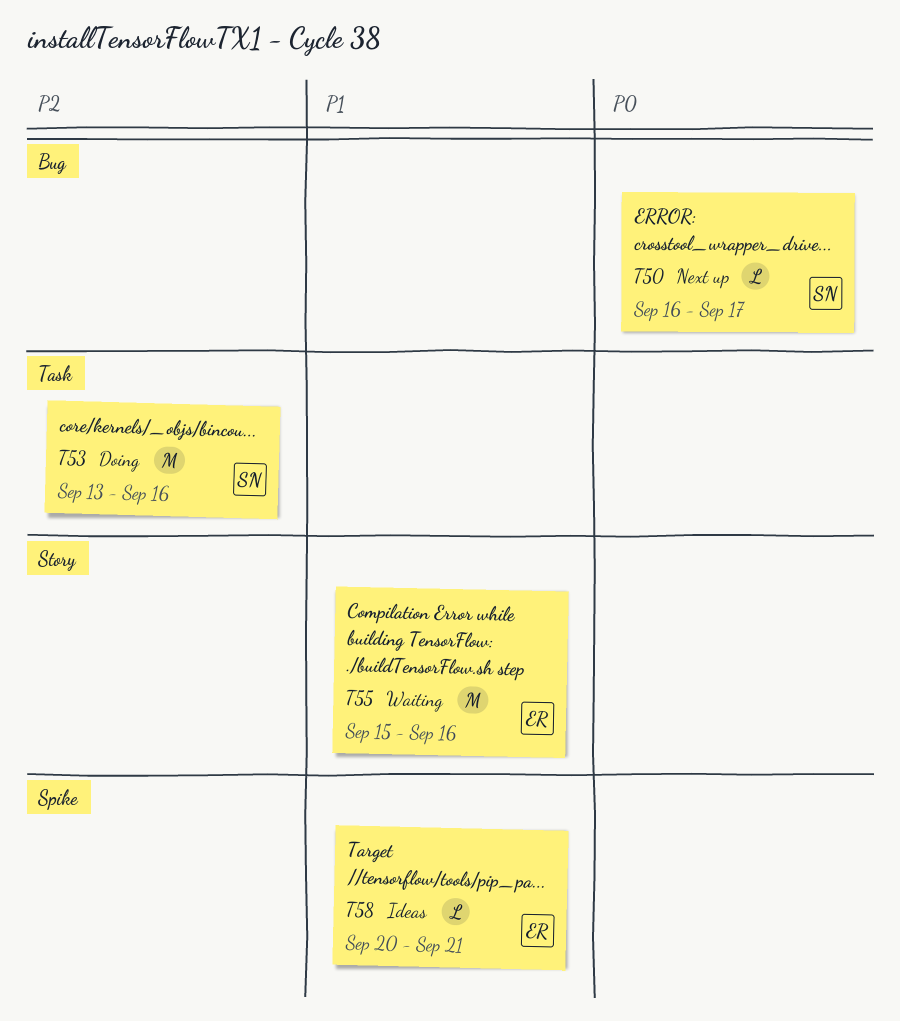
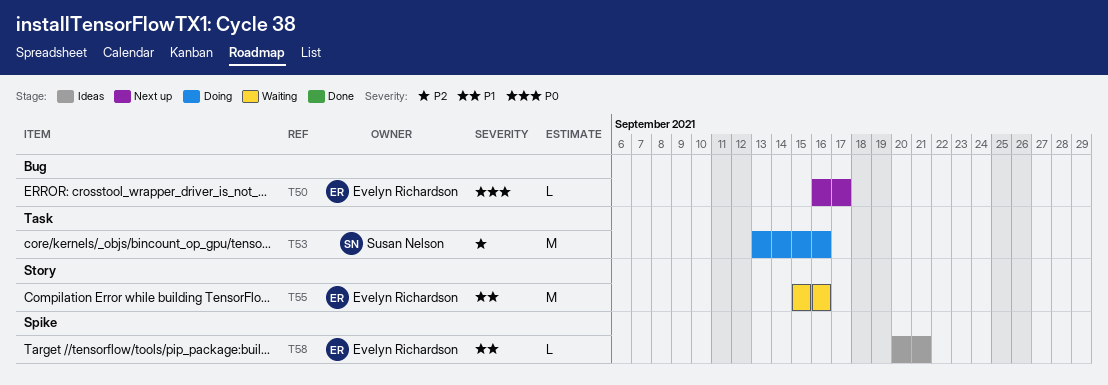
T50, owner: Susan Nelson -> Evelyn Richardson

